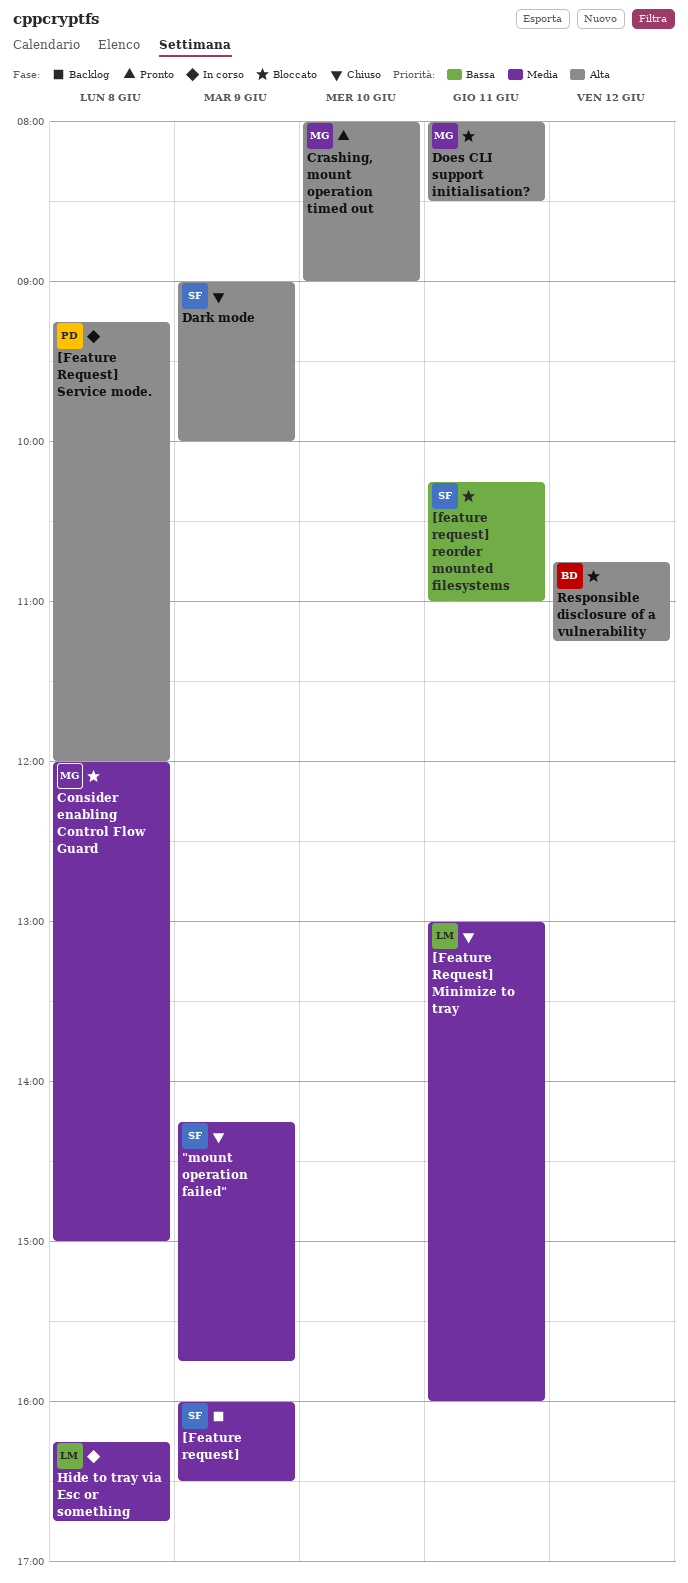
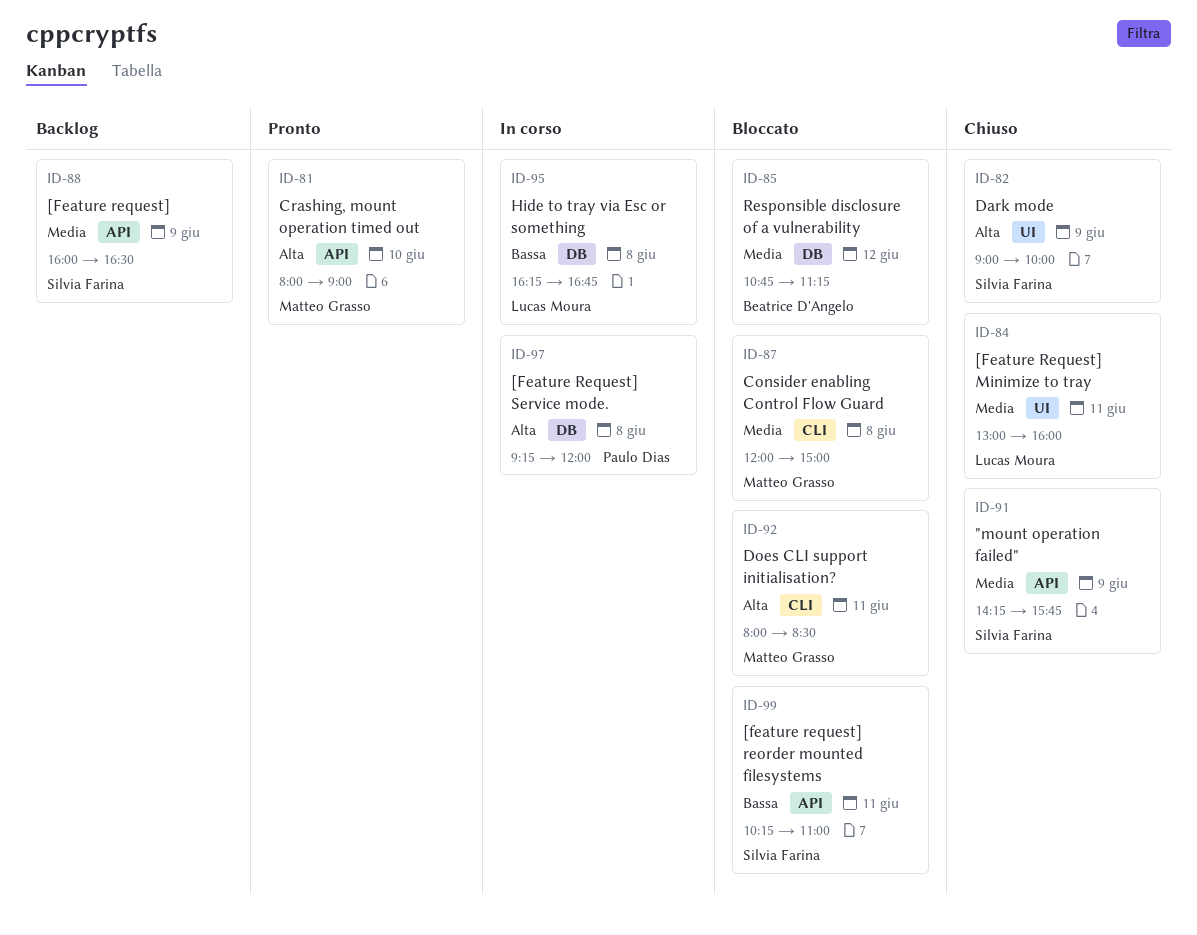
Hide to tray via Esc or something, priority: Media -> Bassa
Responsible disclosure of a vulnerability, priority: Alta -> Media

